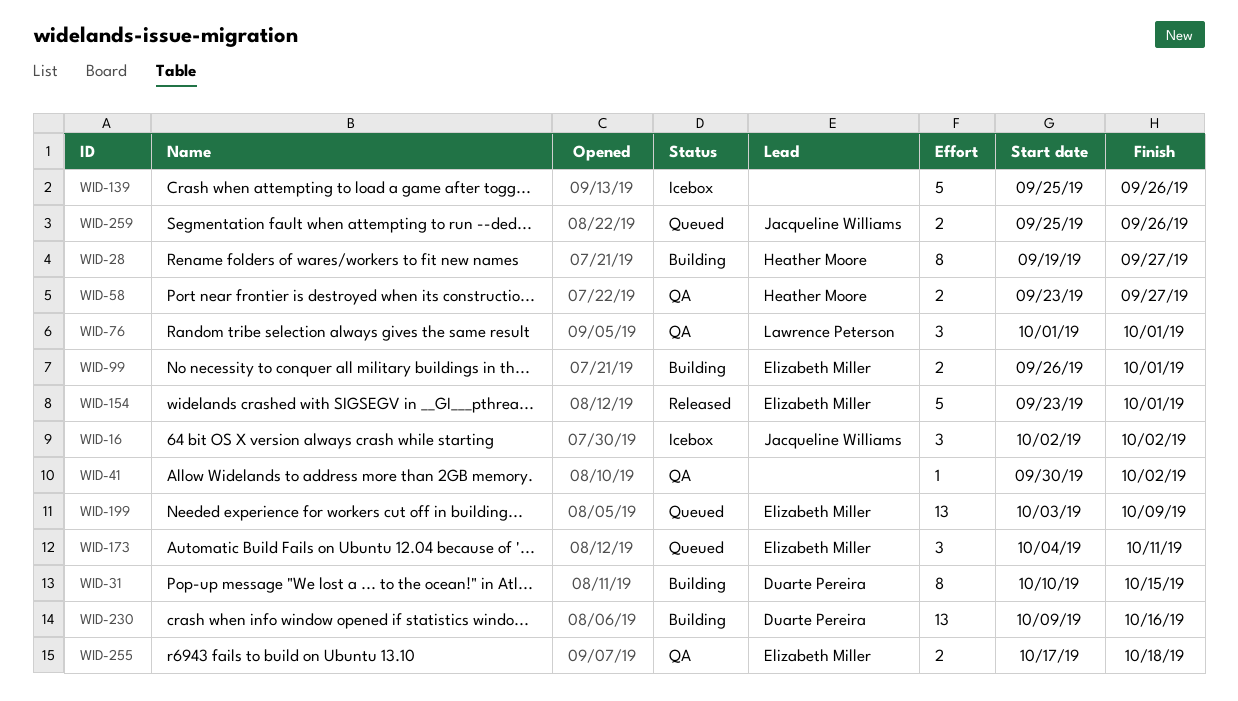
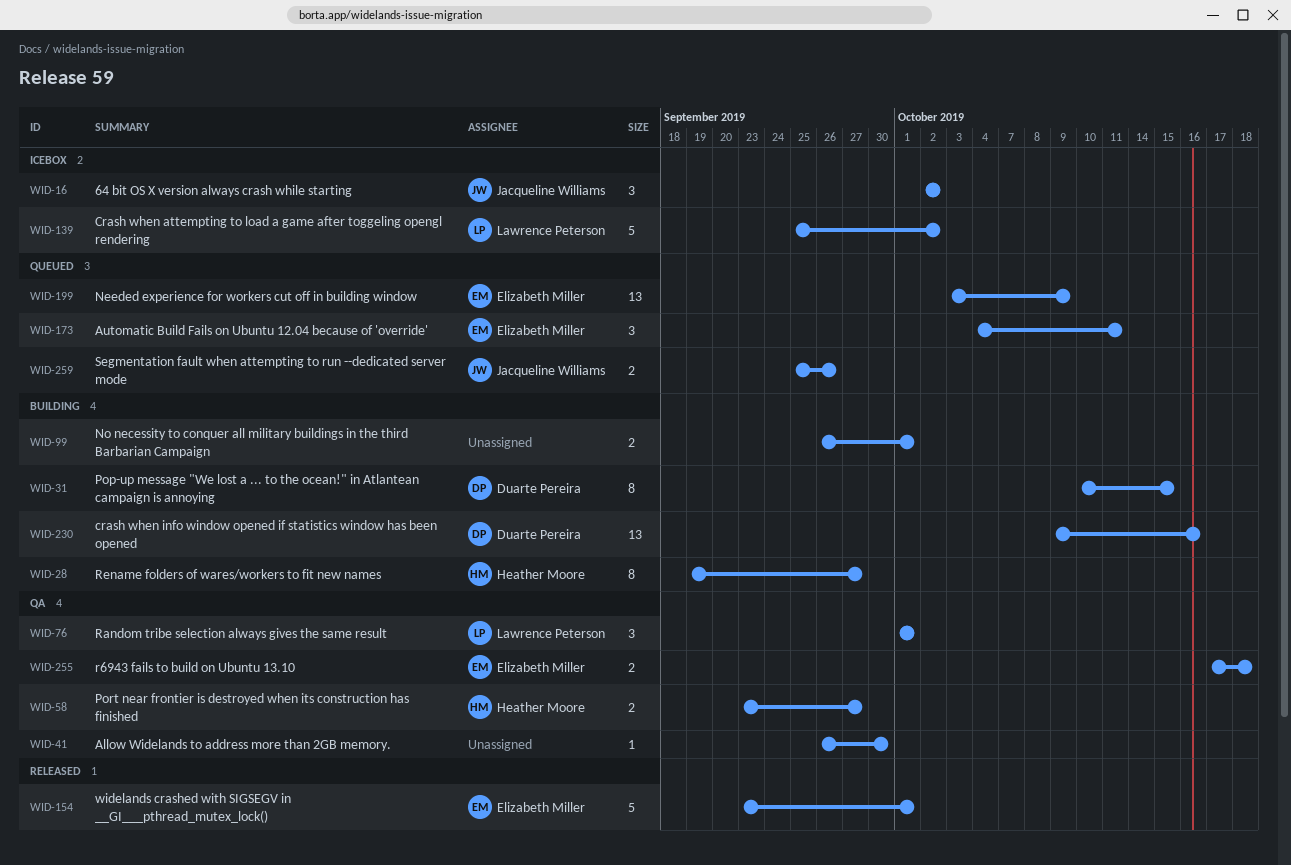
WID-41, start: Sep 30 -> Sep 26
WID-41, due: Oct 2 -> Sep 30
WID-99, owner: Elizabeth Miller -> none
WID-139, owner: none -> Lawrence Peterson
WID-139, due: Sep 26 -> Oct 2

